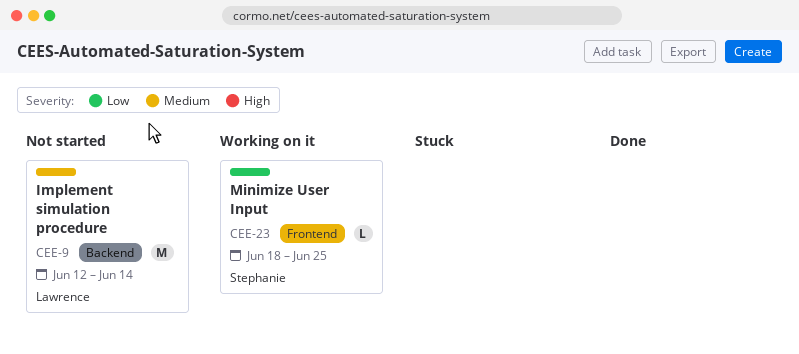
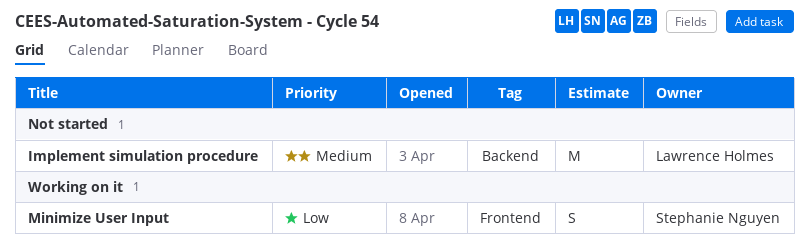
Minimize User Input, estimate: L -> S

